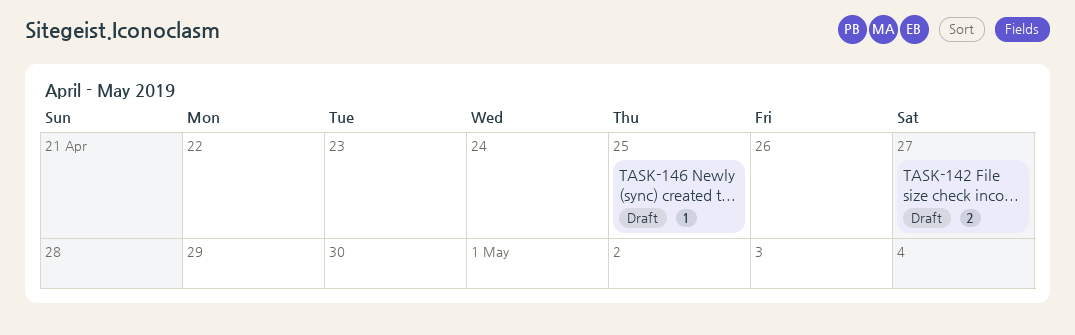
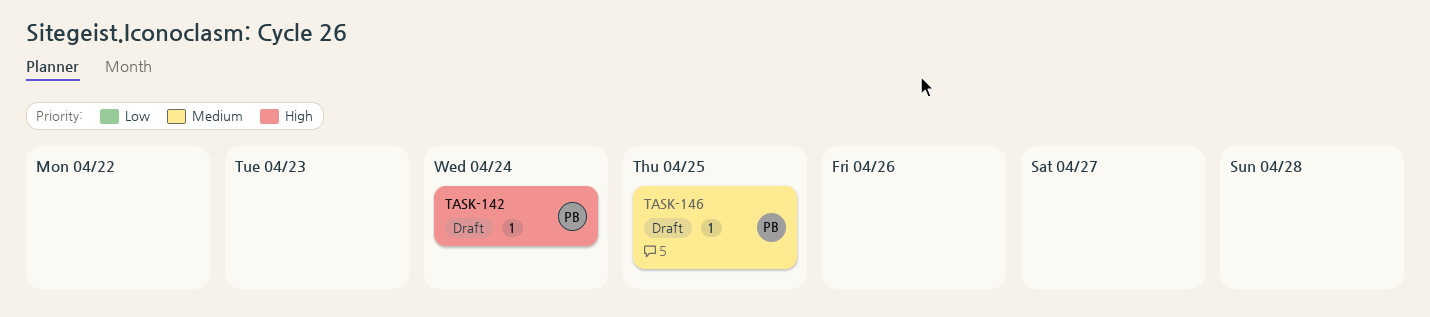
TASK-142, estimate: 2 -> 1
TASK-142, due: Apr 27 -> Apr 24

